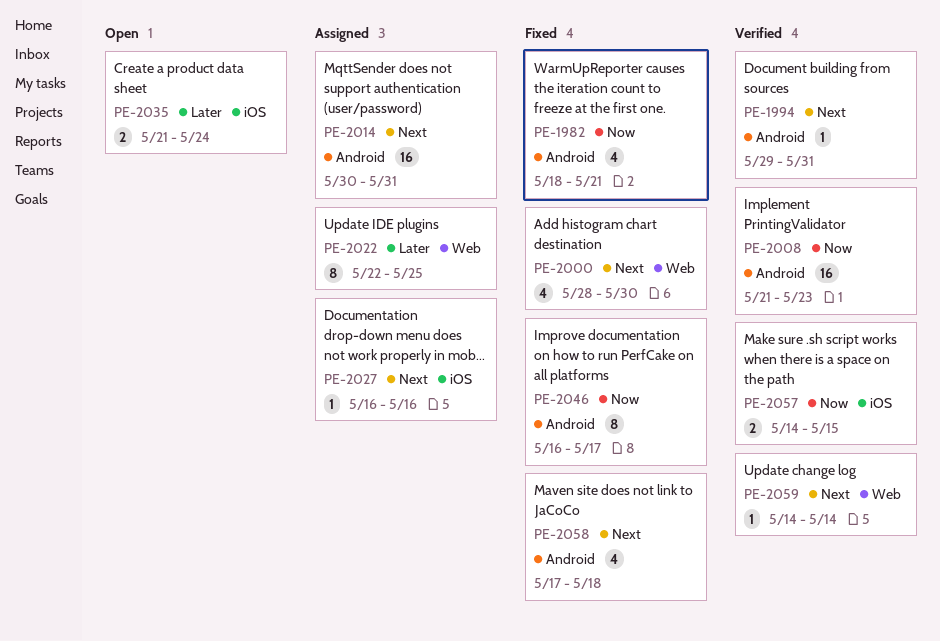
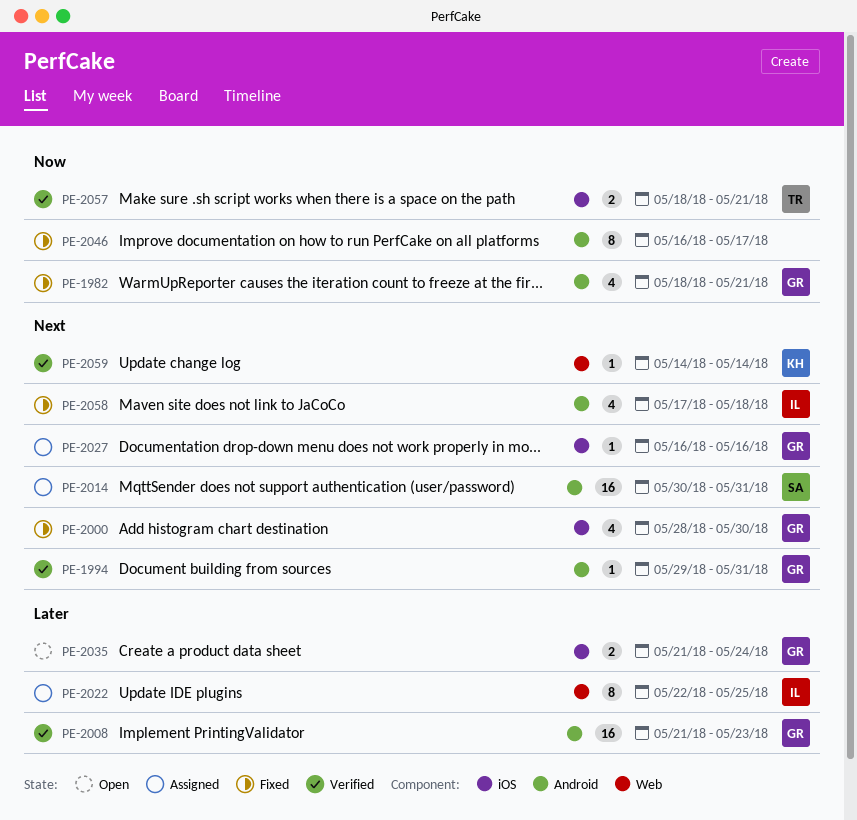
PE-2000, label: Web -> iOS
PE-2008, priority: Now -> Later
PE-2057, start: May 14 -> May 18
PE-2057, due: May 15 -> May 21

